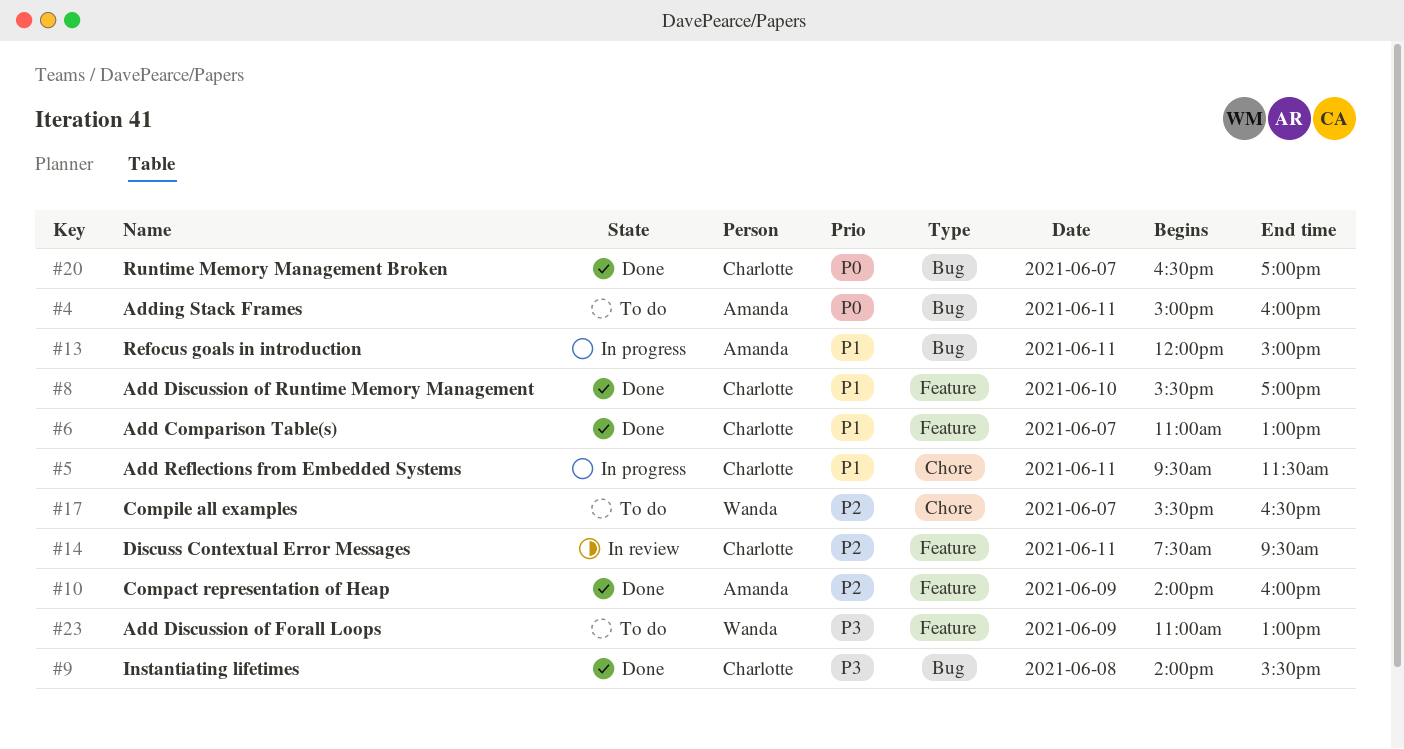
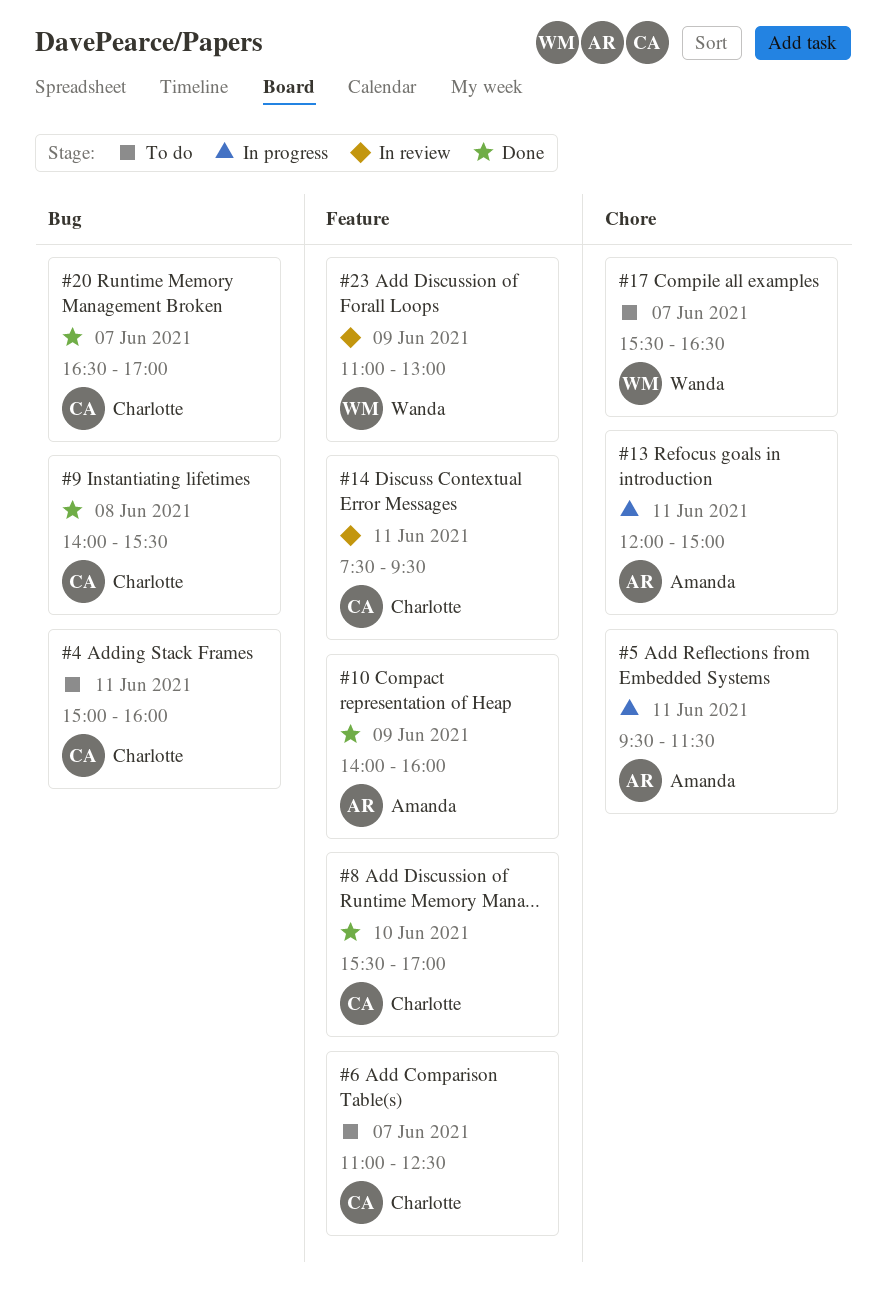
#4, owner: Amanda -> Charlotte
#5, owner: Charlotte -> Amanda
#6, status: Done -> To do
#6, ends: 13:00 -> 12:30
#13, label: Bug -> Chore
#23, status: To do -> In review

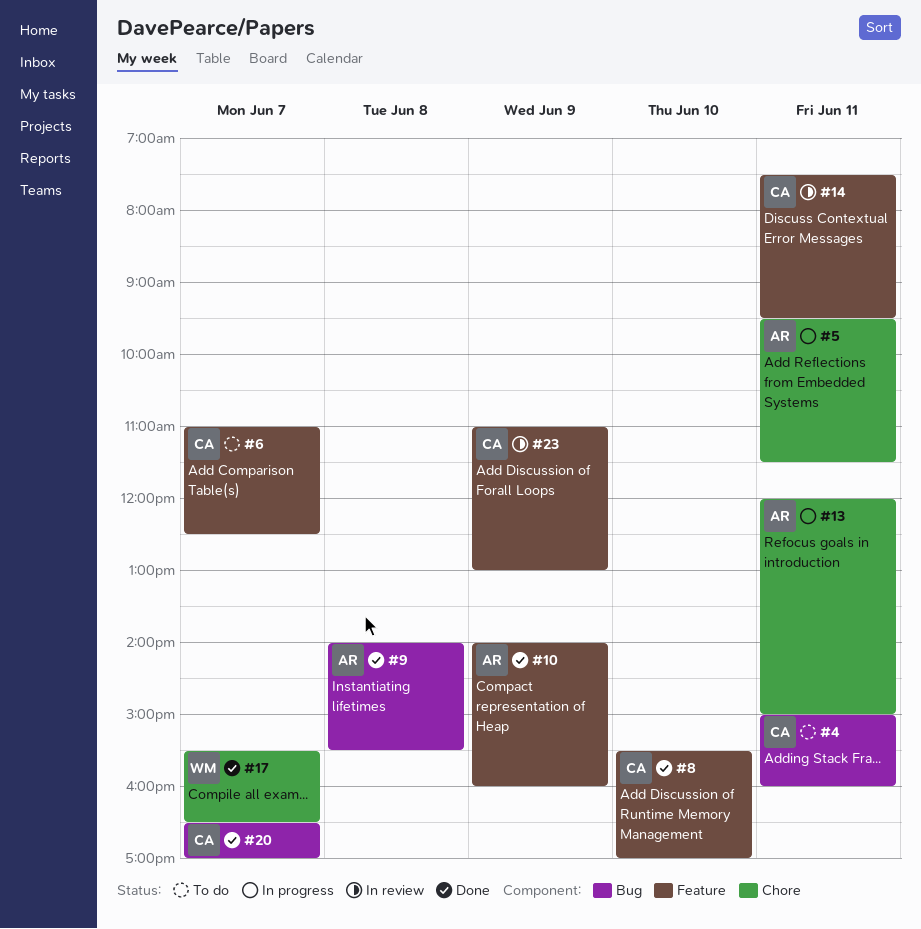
#9, owner: Charlotte -> Amanda
#17, status: To do -> Done
#23, owner: Wanda -> Charlotte

